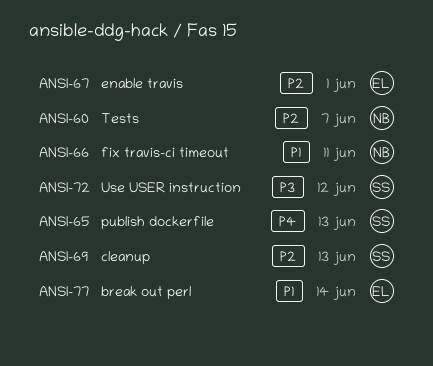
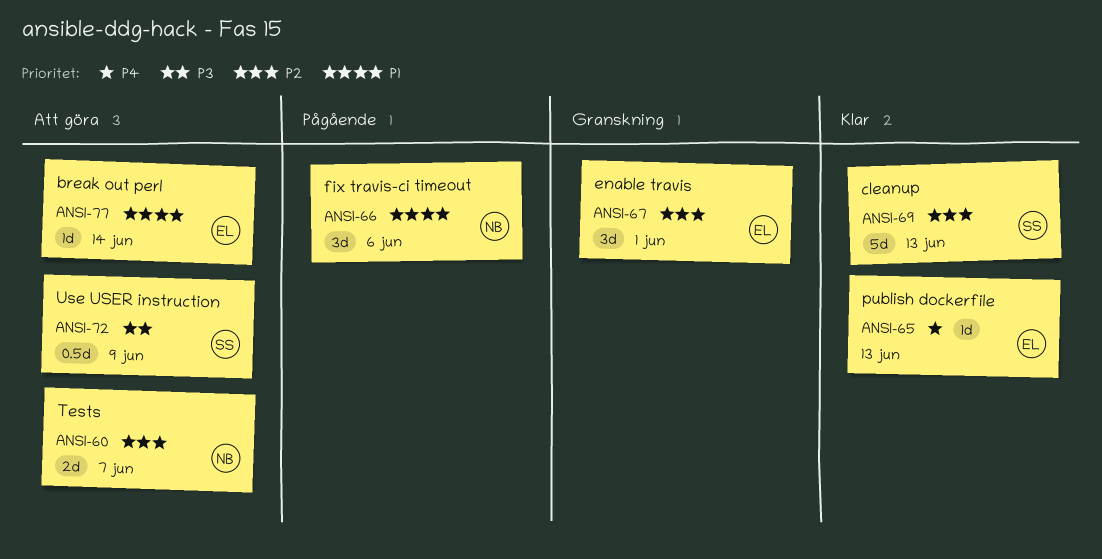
ANSI-65, owner: SS -> EL
ANSI-66, due: Jun 11 -> Jun 6
ANSI-72, due: Jun 12 -> Jun 9

